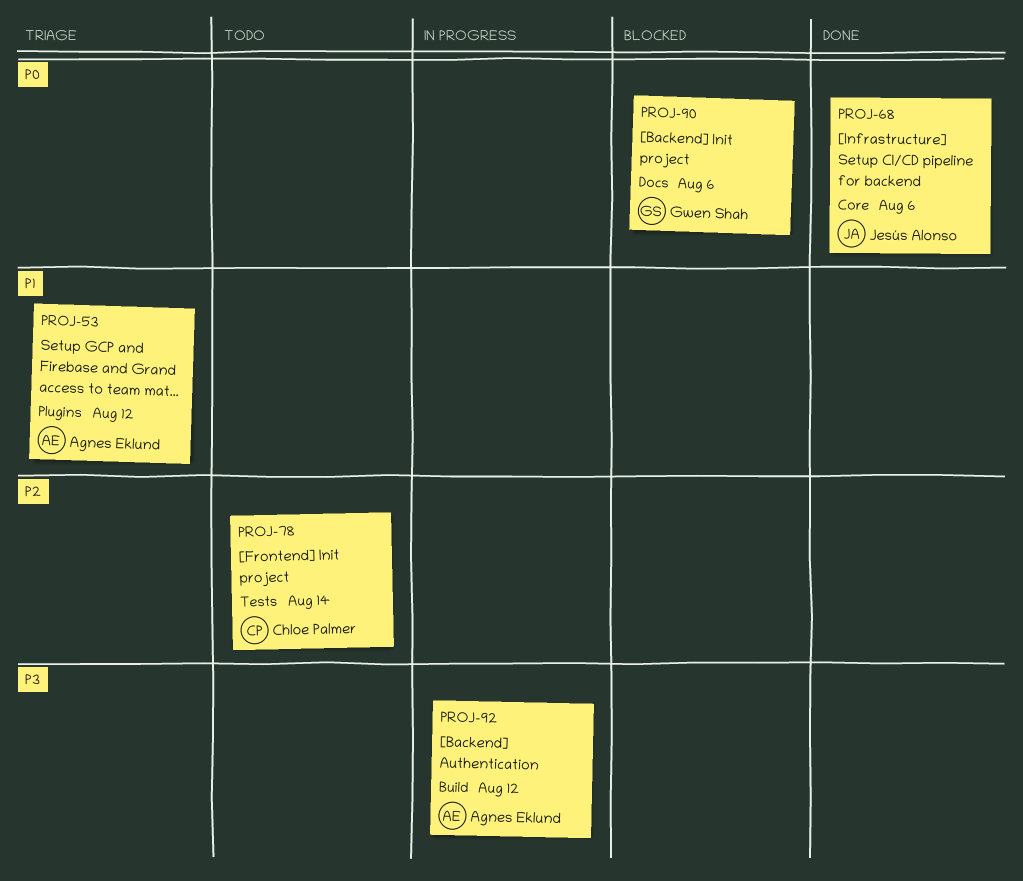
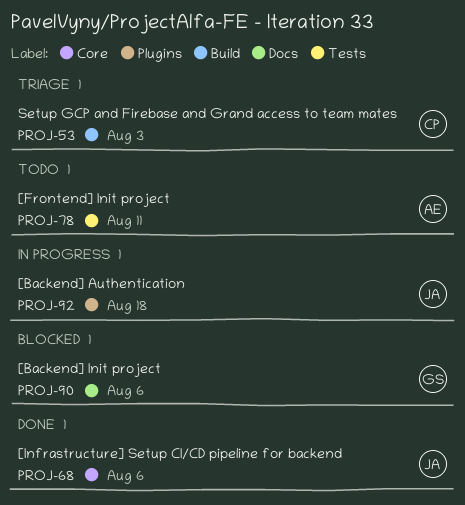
PROJ-53, owner: Agnes Eklund -> Chloe Palmer
PROJ-53, label: Plugins -> Build
PROJ-53, due: Aug 12 -> Aug 3
PROJ-78, owner: Chloe Palmer -> Agnes Eklund
PROJ-78, due: Aug 14 -> Aug 11
PROJ-92, owner: Agnes Eklund -> Jesús Alonso
PROJ-92, label: Build -> Plugins
PROJ-92, due: Aug 12 -> Aug 18

